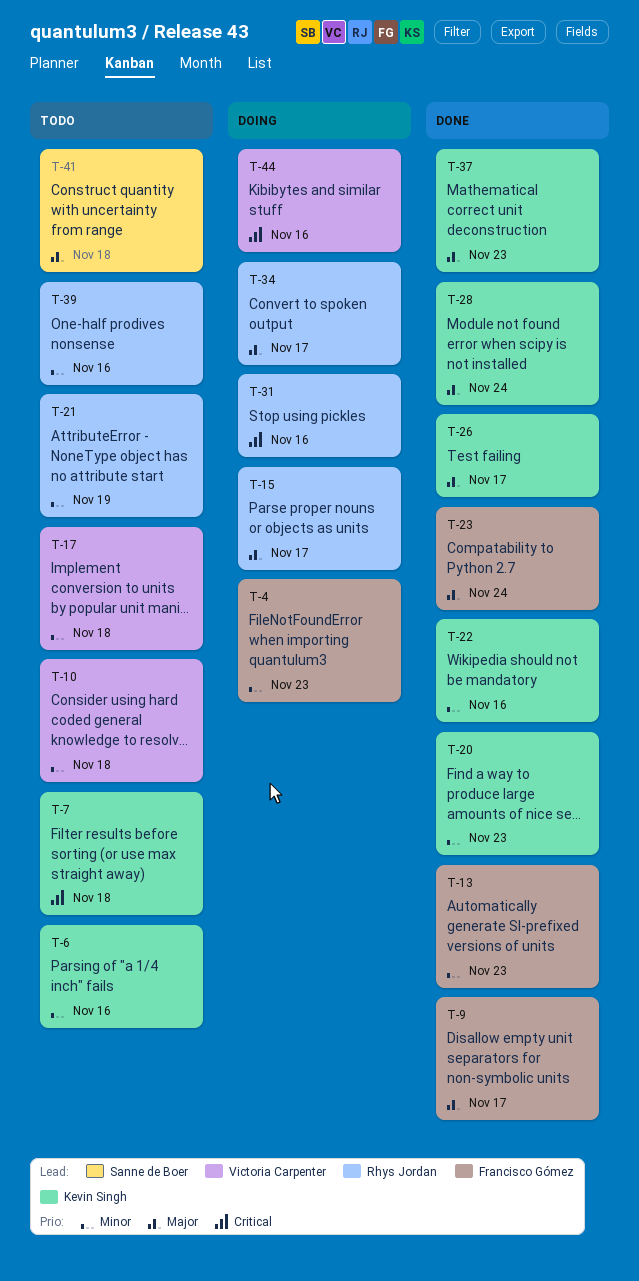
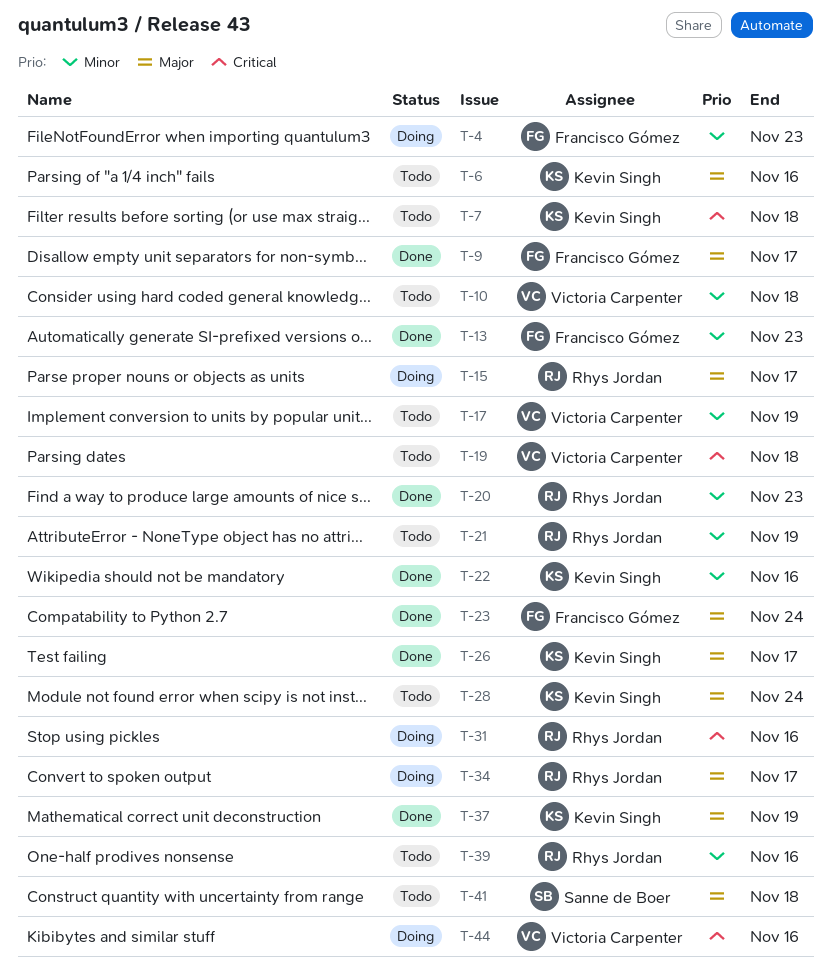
T-6, priority: Minor -> Major
T-17, due: Nov 18 -> Nov 19
T-19: none -> present
T-20, owner: Kevin Singh -> Rhys Jordan
T-28, status: Done -> Todo
T-37, due: Nov 23 -> Nov 19

